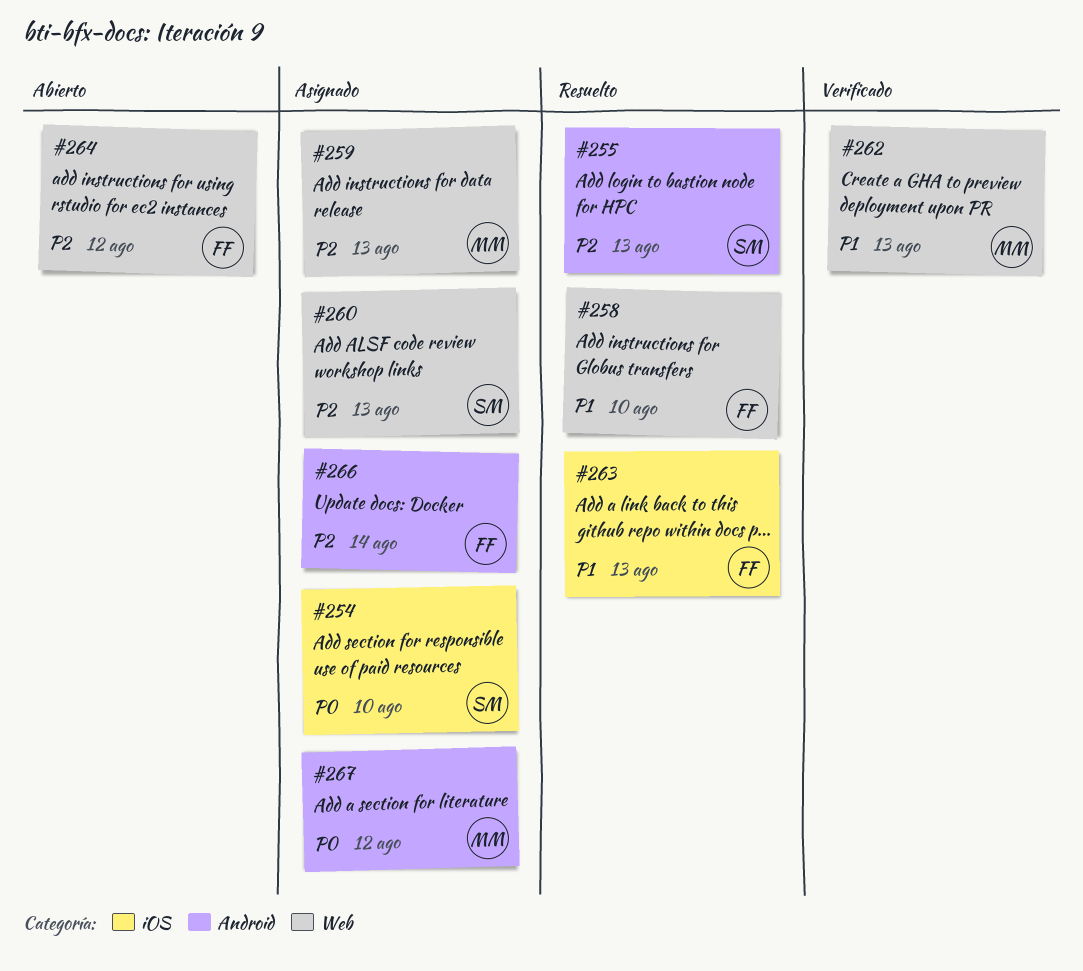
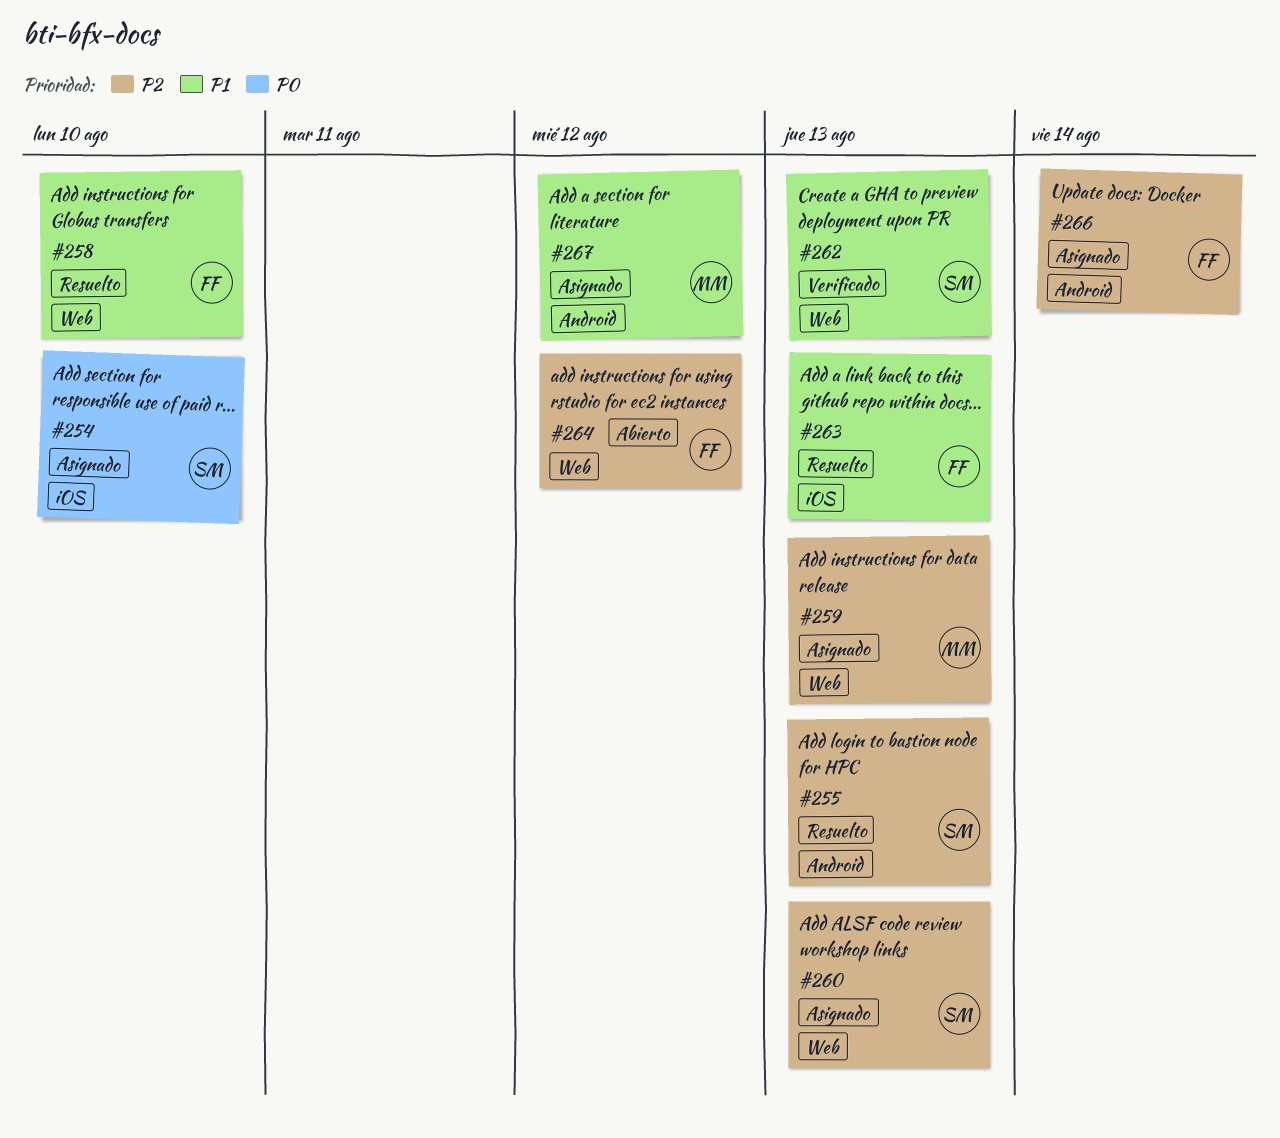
#262, owner: MM -> SM
#267, priority: P0 -> P1

